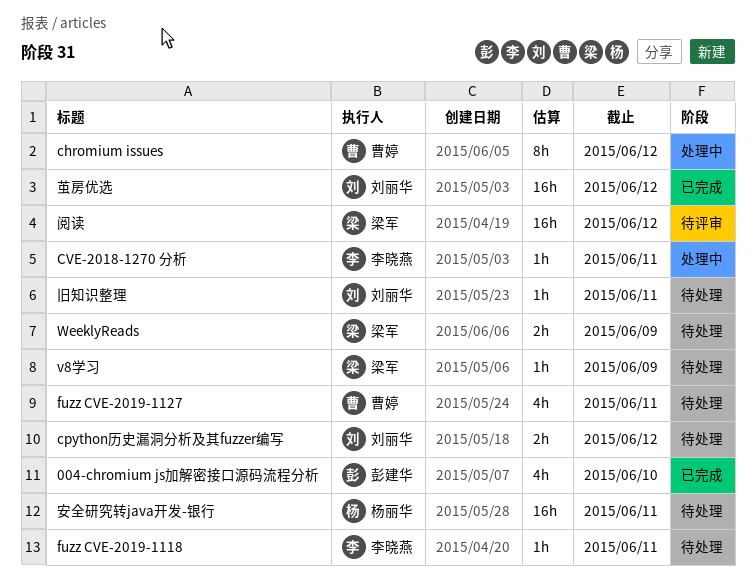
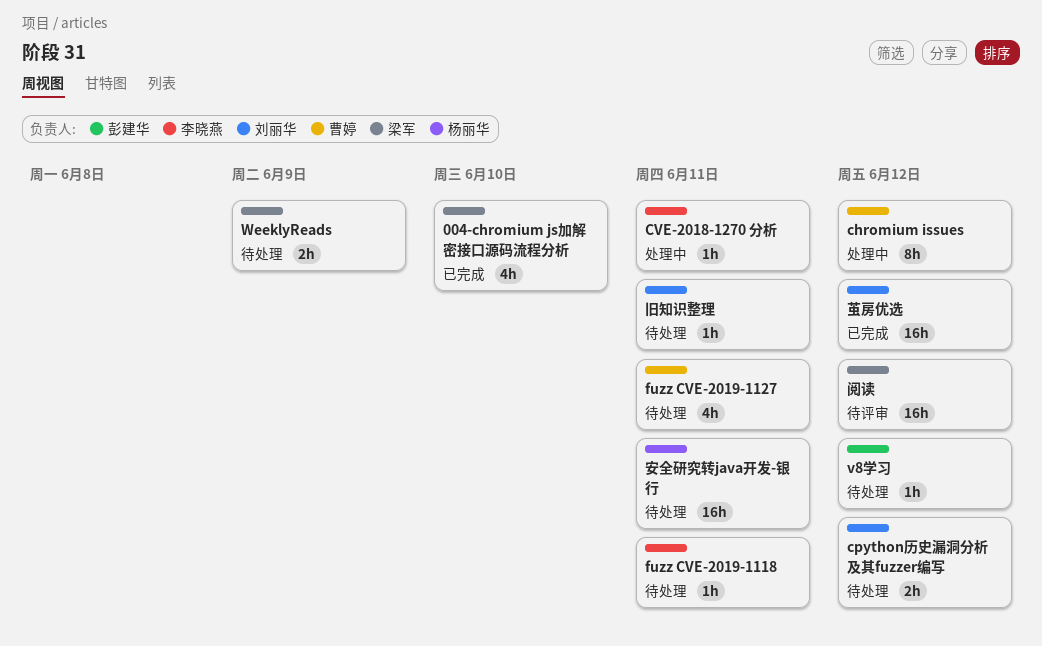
004-chromium js加解密接口源码流程分析, owner: 彭建华 -> 梁军
v8学习, owner: 梁军 -> 彭建华
v8学习, due: Jun 9 -> Jun 12

